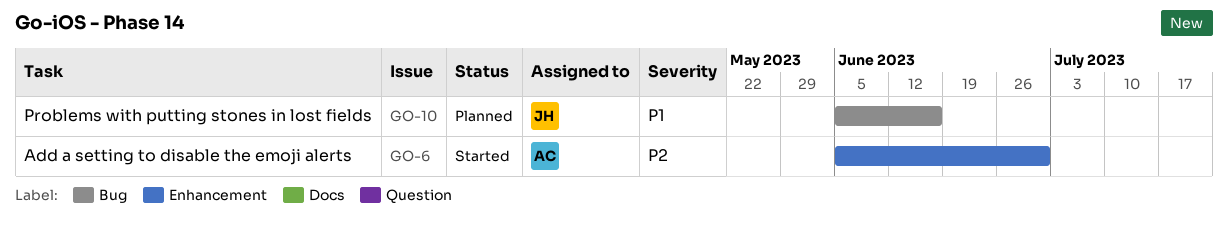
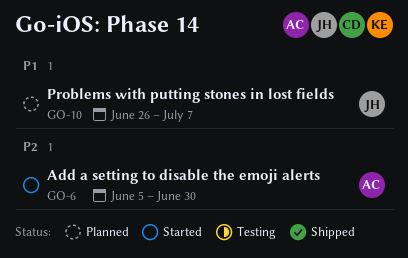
GO-10, start: Jun 5 -> Jun 26
GO-10, due: Jun 16 -> Jul 7

